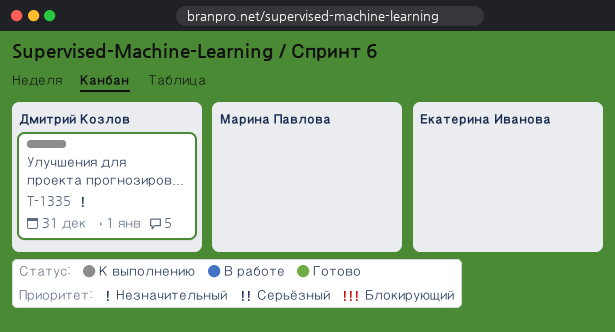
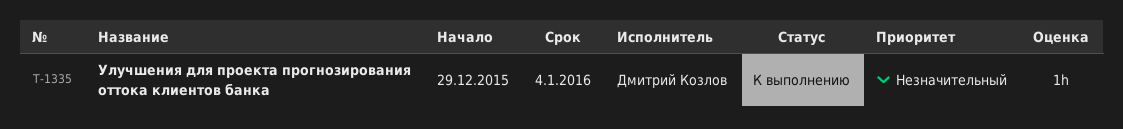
T-1335, start: Dec 31 -> Dec 29
T-1335, due: Jan 1 -> Jan 4

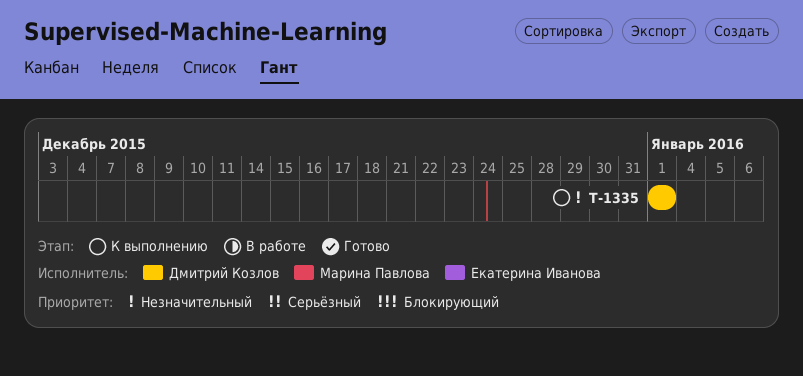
T-1335, start: Dec 29 -> Jan 1
T-1335, due: Jan 4 -> Jan 1

